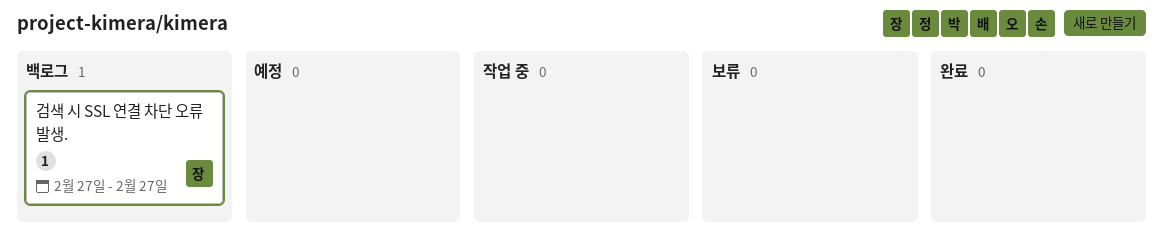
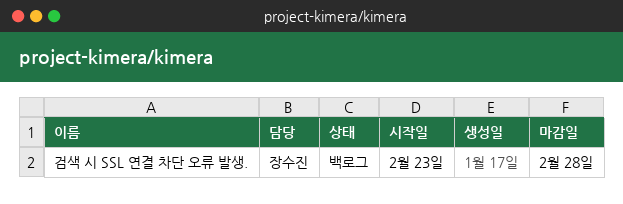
검색 시 SSL 연결 차단 오류 발생., start: Feb 27 -> Feb 23
검색 시 SSL 연결 차단 오류 발생., due: Feb 27 -> Feb 28

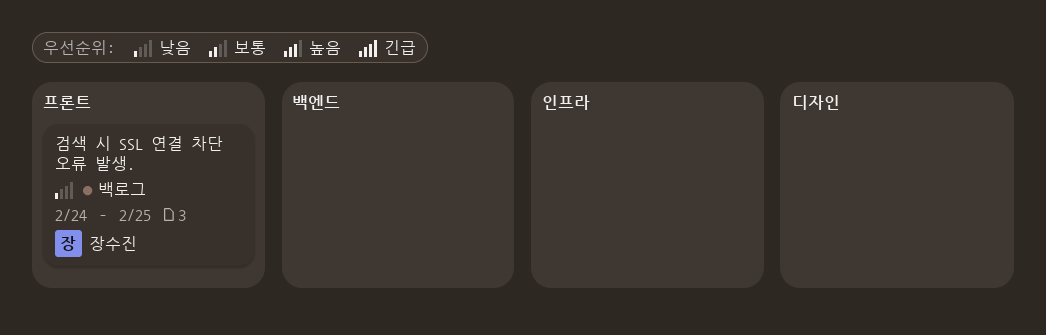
검색 시 SSL 연결 차단 오류 발생., start: Feb 23 -> Feb 24
검색 시 SSL 연결 차단 오류 발생., due: Feb 28 -> Feb 25

